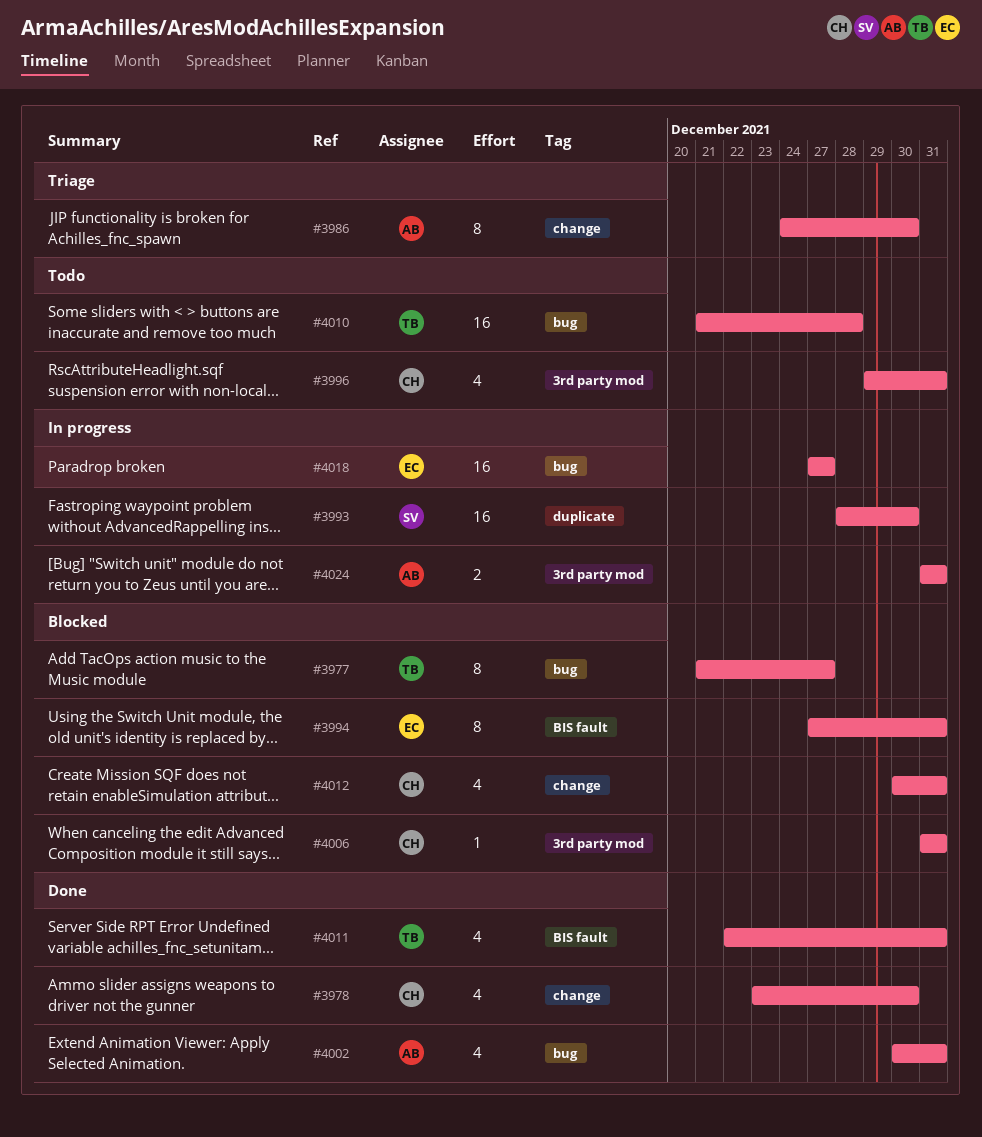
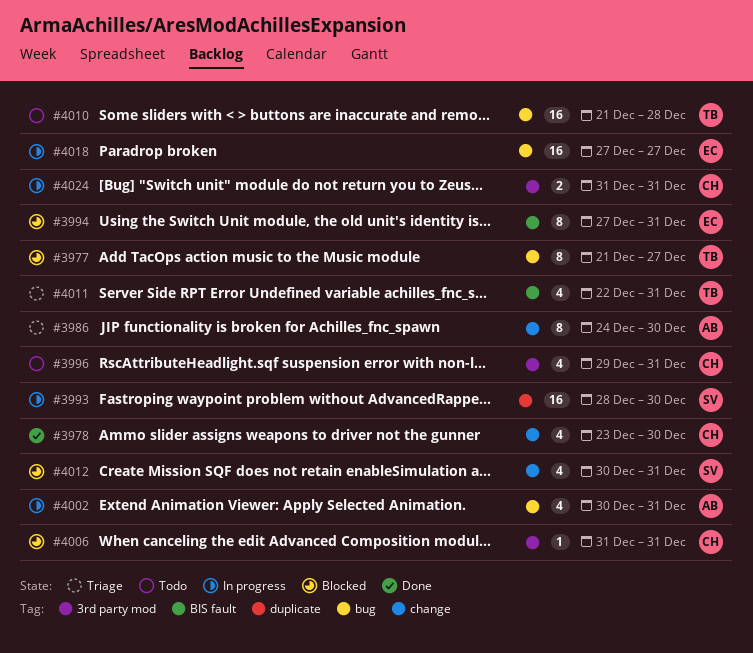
#4002, status: Done -> In progress
#4011, status: Done -> Triage
#4012, owner: CH -> SV
#4024, owner: AB -> CH

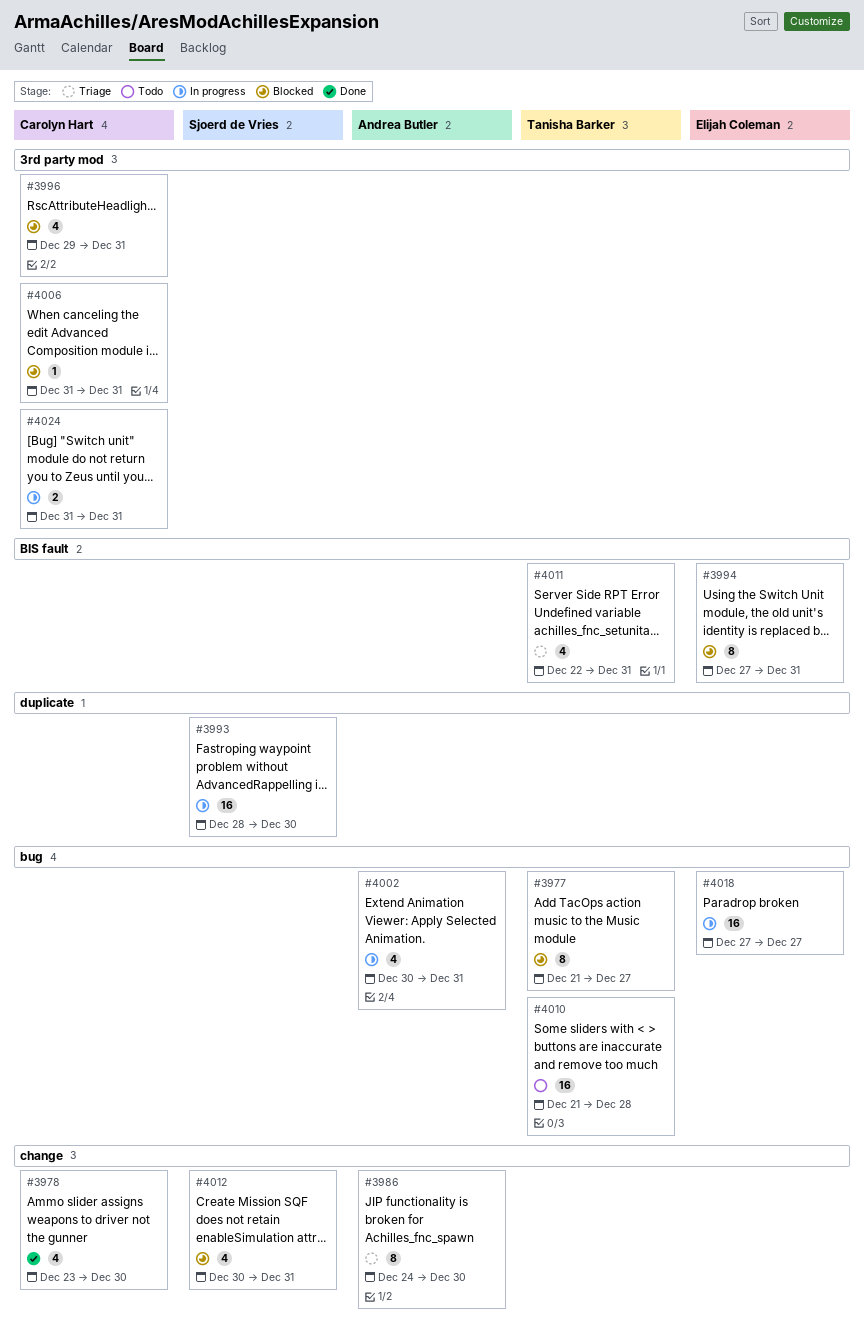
#3996, status: Todo -> Blocked

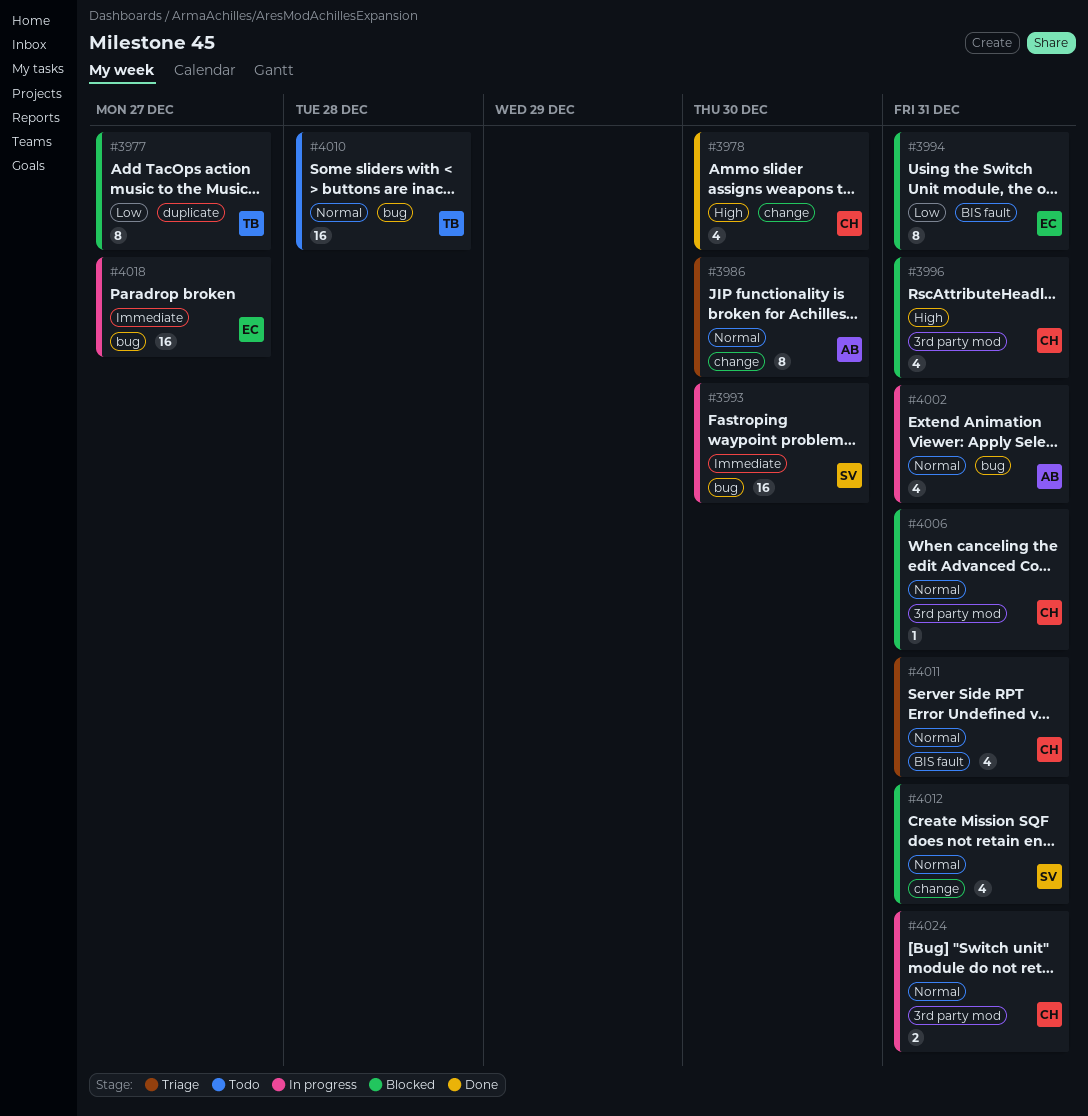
#3977, label: bug -> duplicate
#3993, label: duplicate -> bug
#4011, owner: Tanisha Barker -> Carolyn Hart

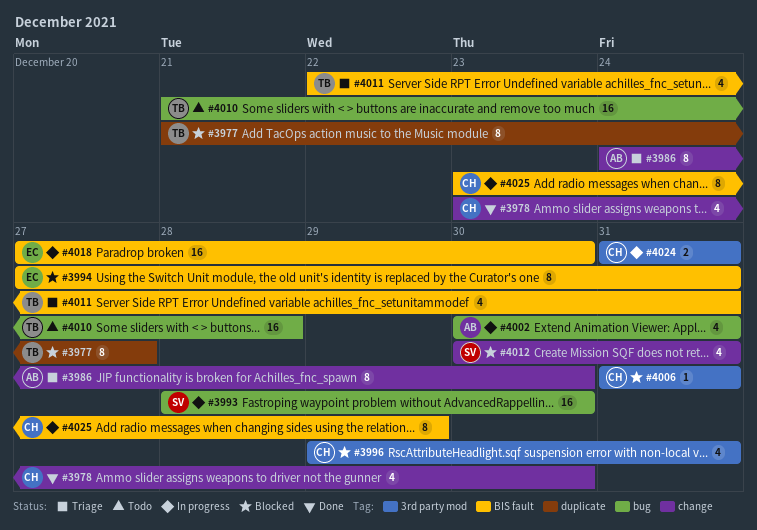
#4011, owner: CH -> TB
#4018, label: bug -> BIS fault
#4018, due: Dec 27 -> Dec 30
#4025: none -> present

